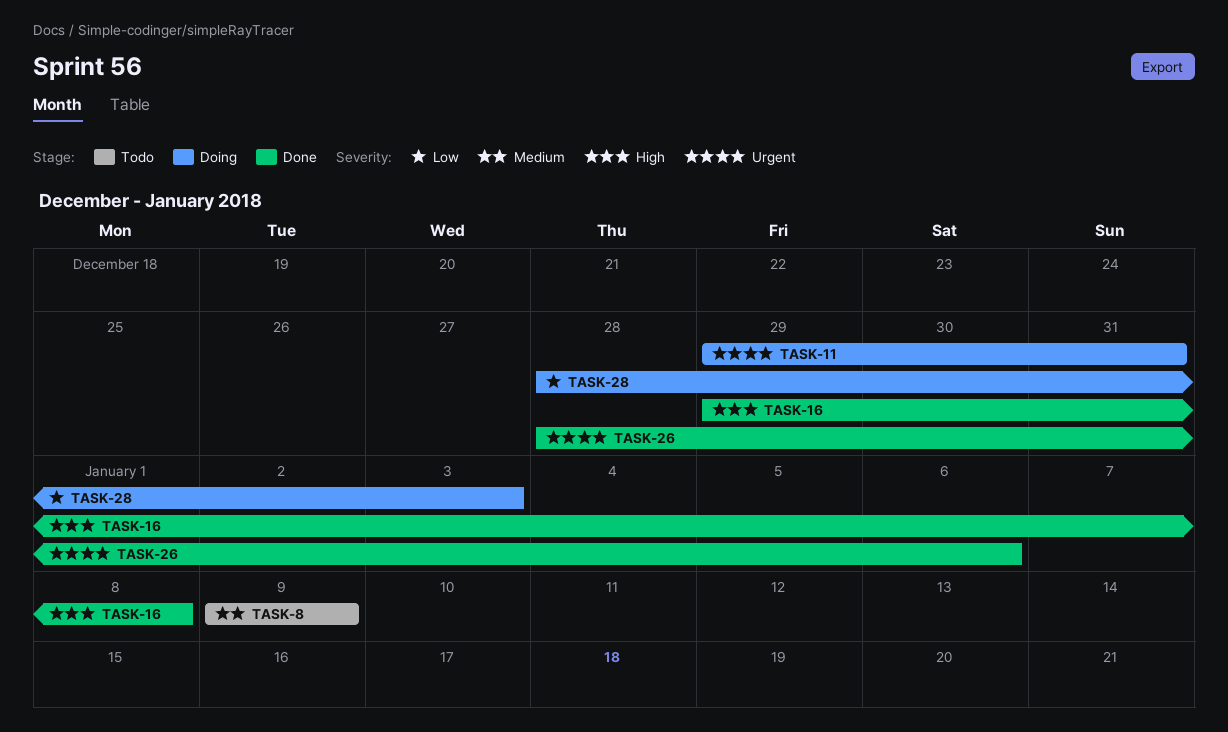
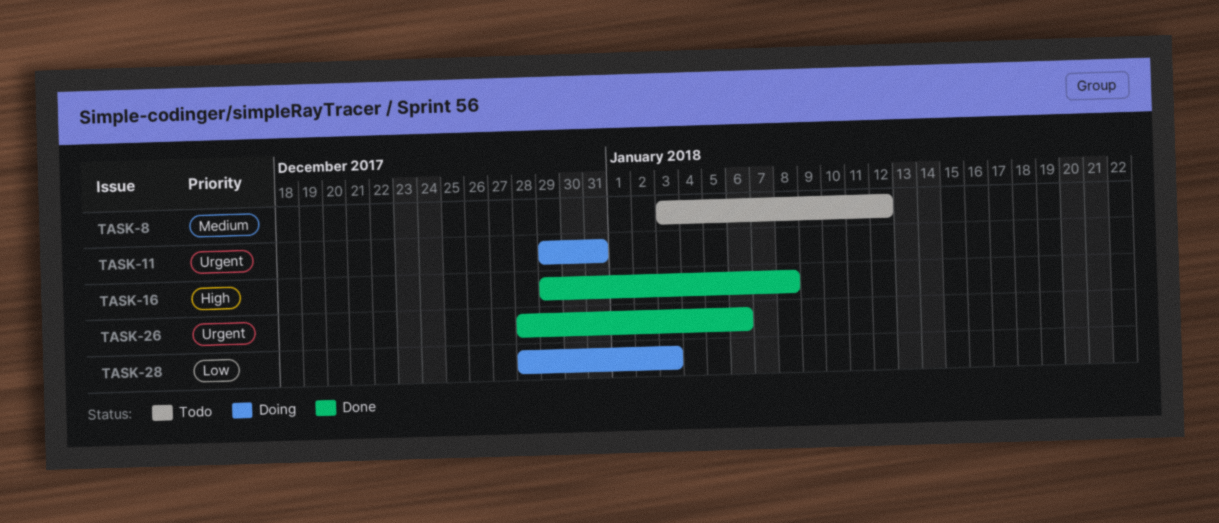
TASK-8, start: Jan 9 -> Jan 3
TASK-8, due: Jan 9 -> Jan 12

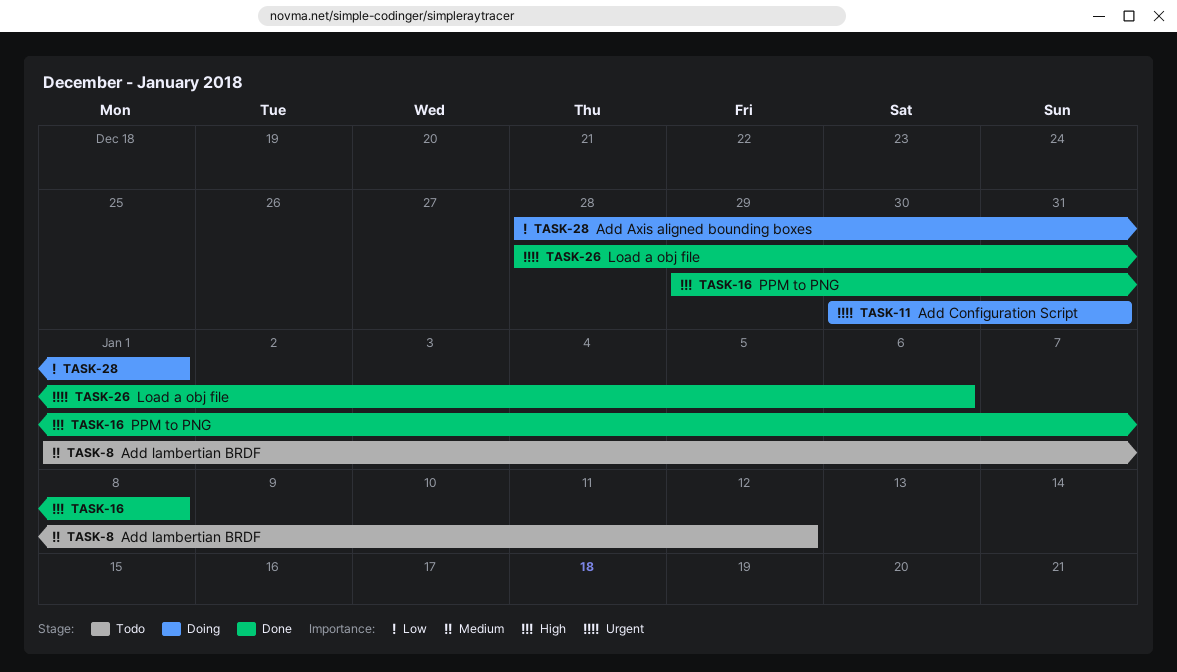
TASK-8, start: Jan 3 -> Jan 1
TASK-11, start: Dec 29 -> Dec 30
TASK-28, due: Jan 3 -> Jan 1

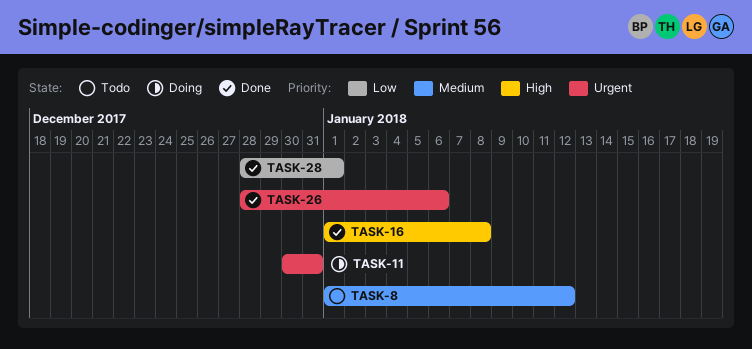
TASK-16, start: Dec 29 -> Jan 1
TASK-28, status: Doing -> Done

